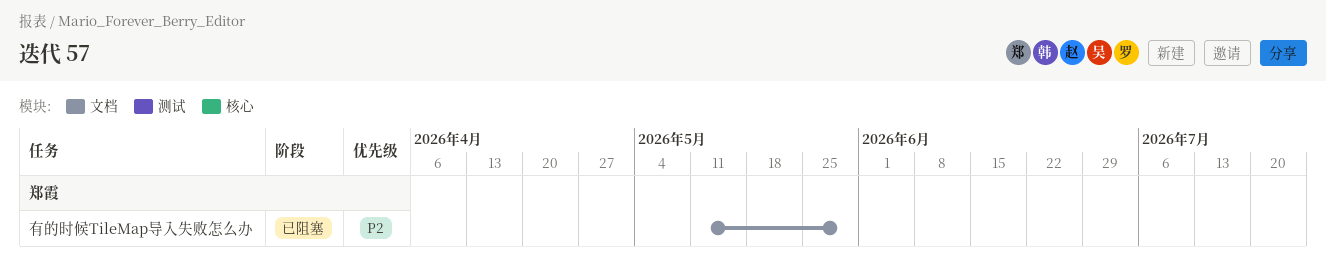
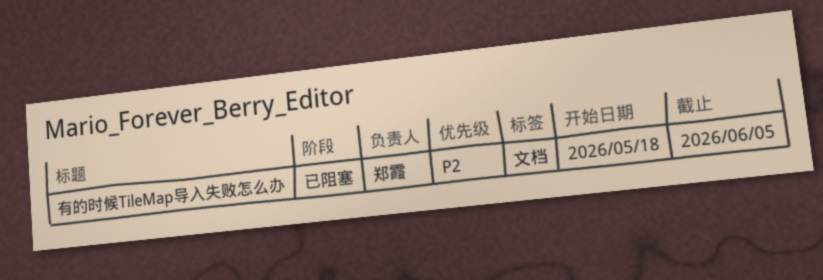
有的时候TileMap导入失败怎么办, start: May 11 -> May 18
有的时候TileMap导入失败怎么办, due: May 29 -> Jun 5

